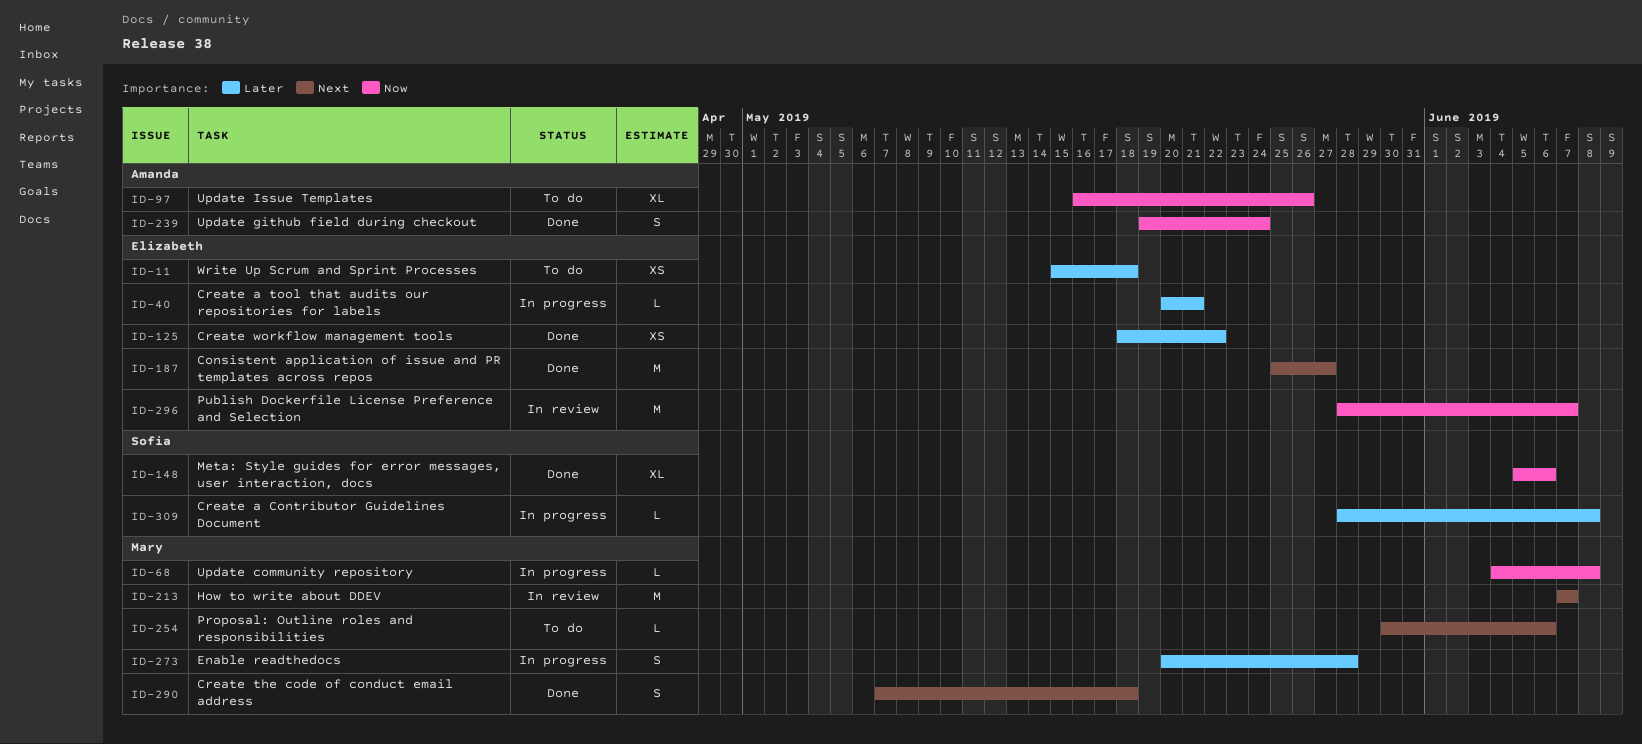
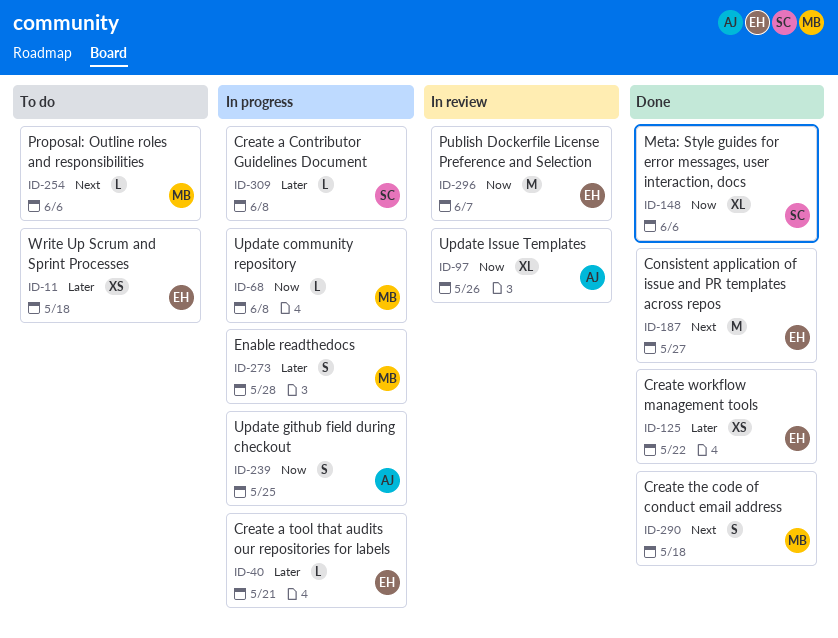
ID-97, status: To do -> In review
ID-213: present -> none
ID-239, status: Done -> In progress
ID-239, due: May 24 -> May 25

